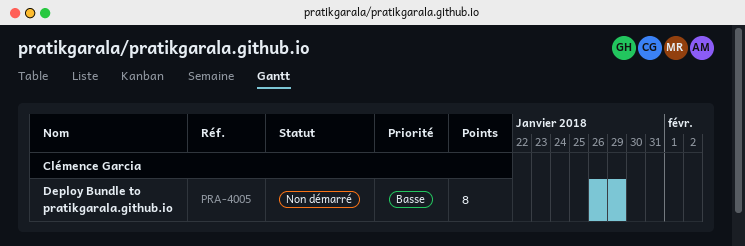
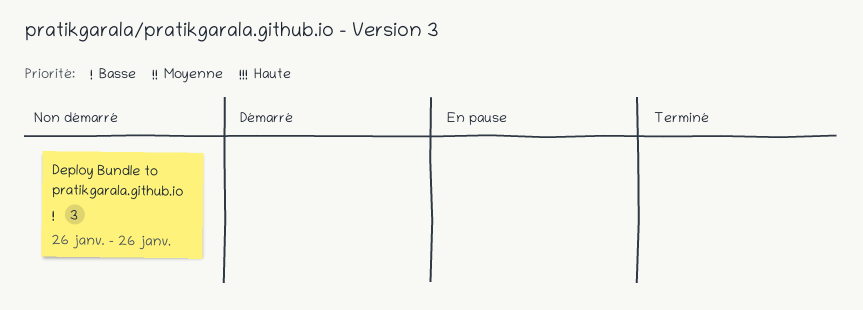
Deploy Bundle to pratikgarala.github.io, estimate: 8 -> 3
Deploy Bundle to pratikgarala.github.io, due: Jan 29 -> Jan 26

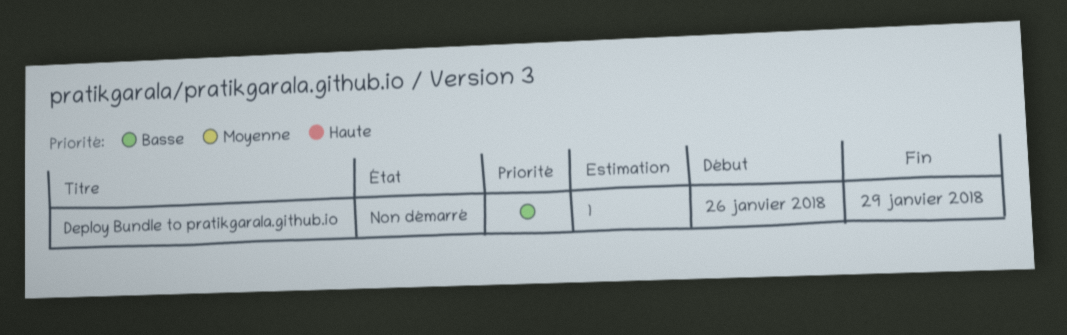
Deploy Bundle to pratikgarala.github.io, estimate: 3 -> 1
Deploy Bundle to pratikgarala.github.io, due: Jan 26 -> Jan 29

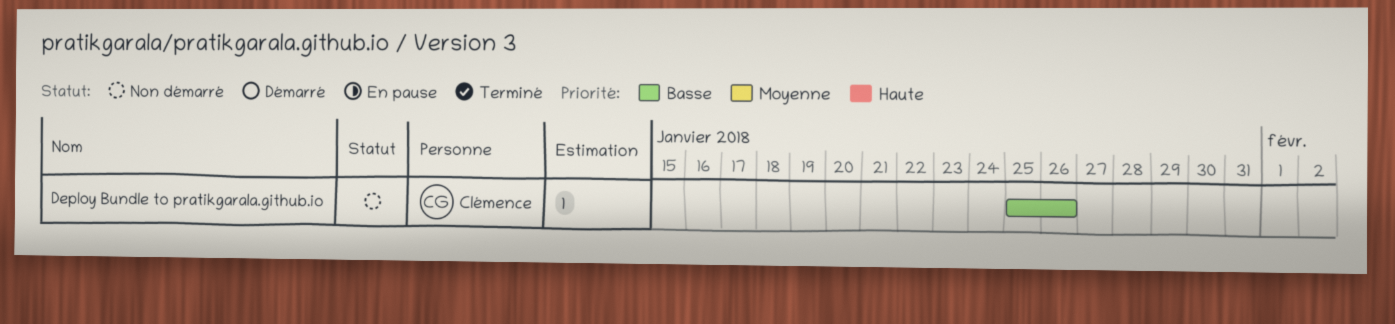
Deploy Bundle to pratikgarala.github.io, start: Jan 26 -> Jan 25
Deploy Bundle to pratikgarala.github.io, due: Jan 29 -> Jan 26

